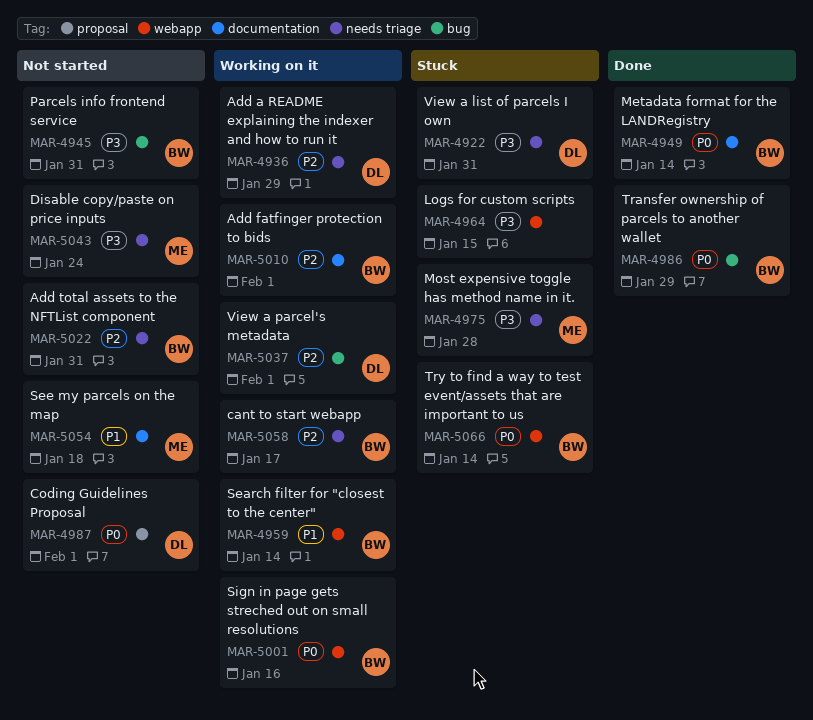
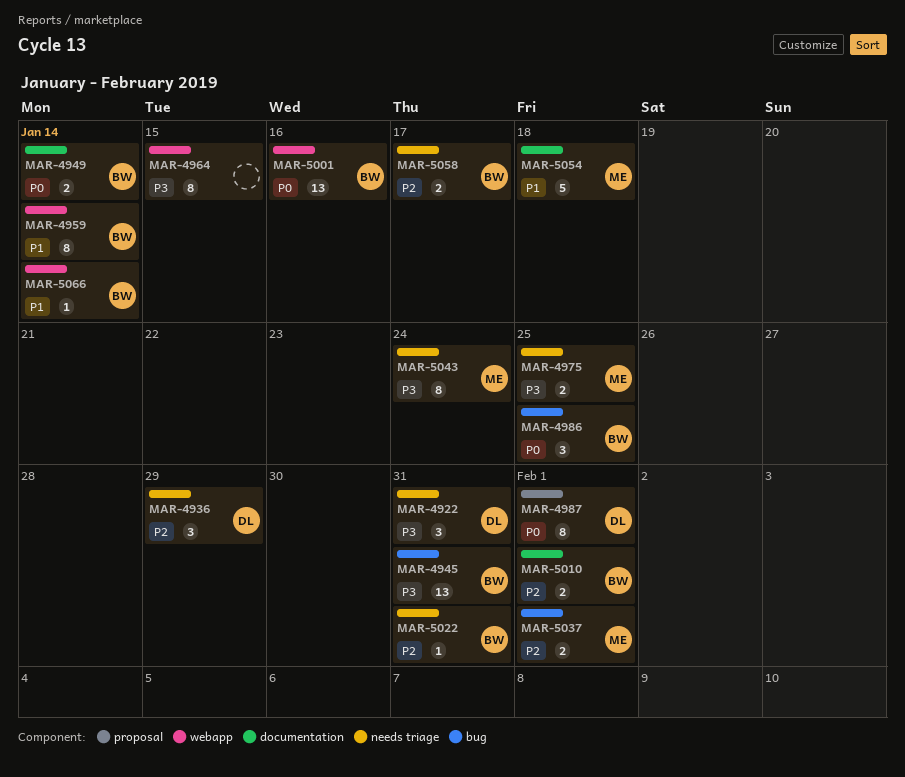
MAR-4975, due: Jan 28 -> Jan 25
MAR-4986, due: Jan 29 -> Jan 25
MAR-5037, owner: DL -> ME
MAR-5066, priority: P0 -> P1

